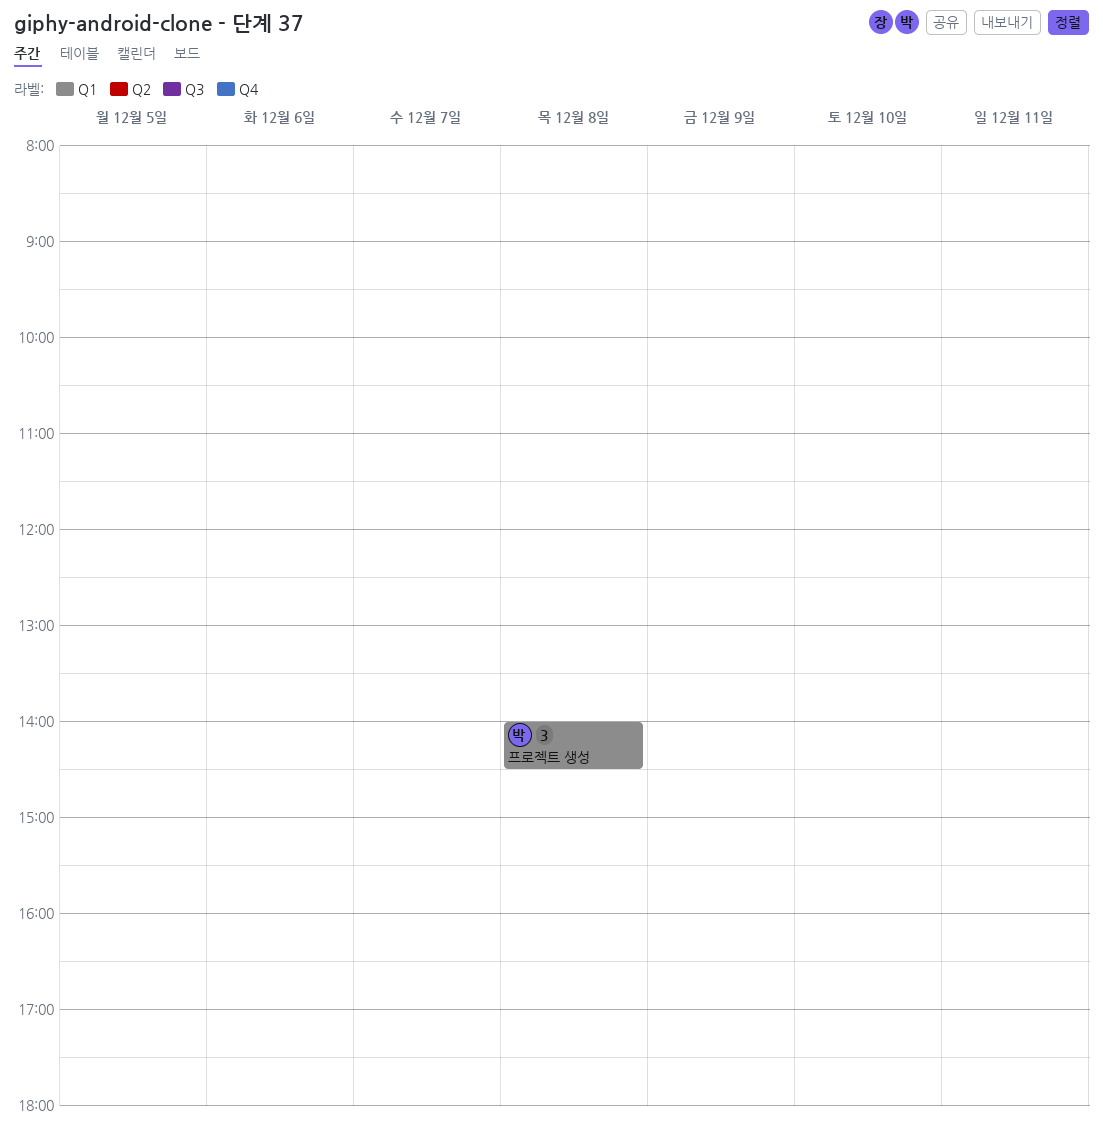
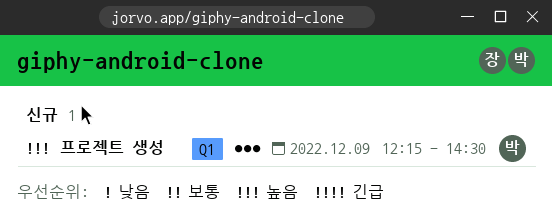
프로젝트 생성, day: Dec 8 -> Dec 9
프로젝트 생성, begins: 14:00 -> 12:15

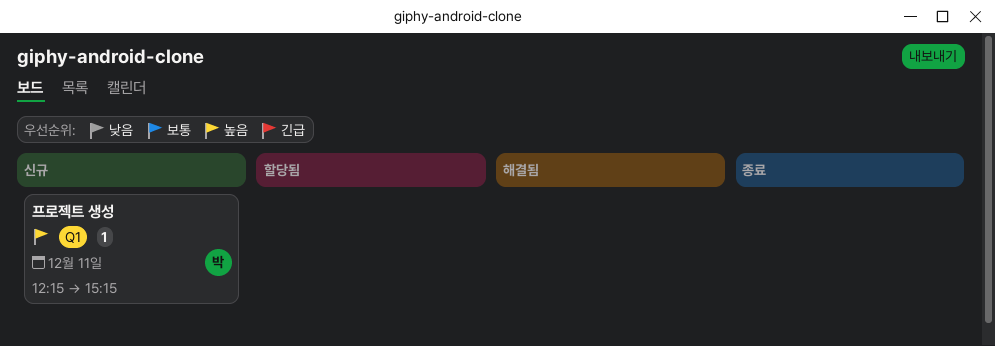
프로젝트 생성, estimate: 3 -> 1
프로젝트 생성, day: Dec 9 -> Dec 11
프로젝트 생성, ends: 14:30 -> 15:15

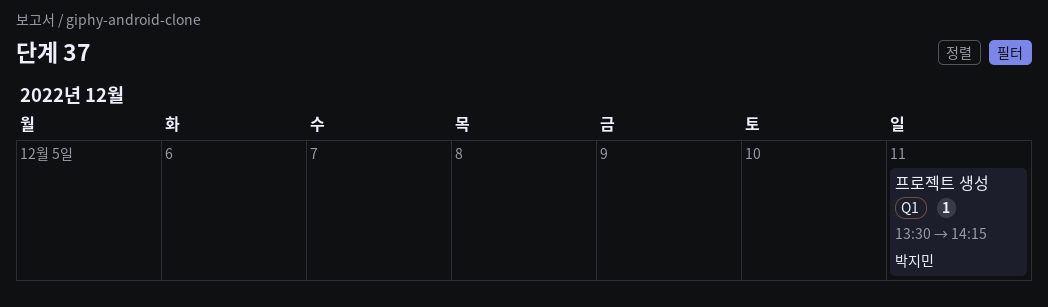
프로젝트 생성, begins: 12:15 -> 13:30
프로젝트 생성, ends: 15:15 -> 14:15

